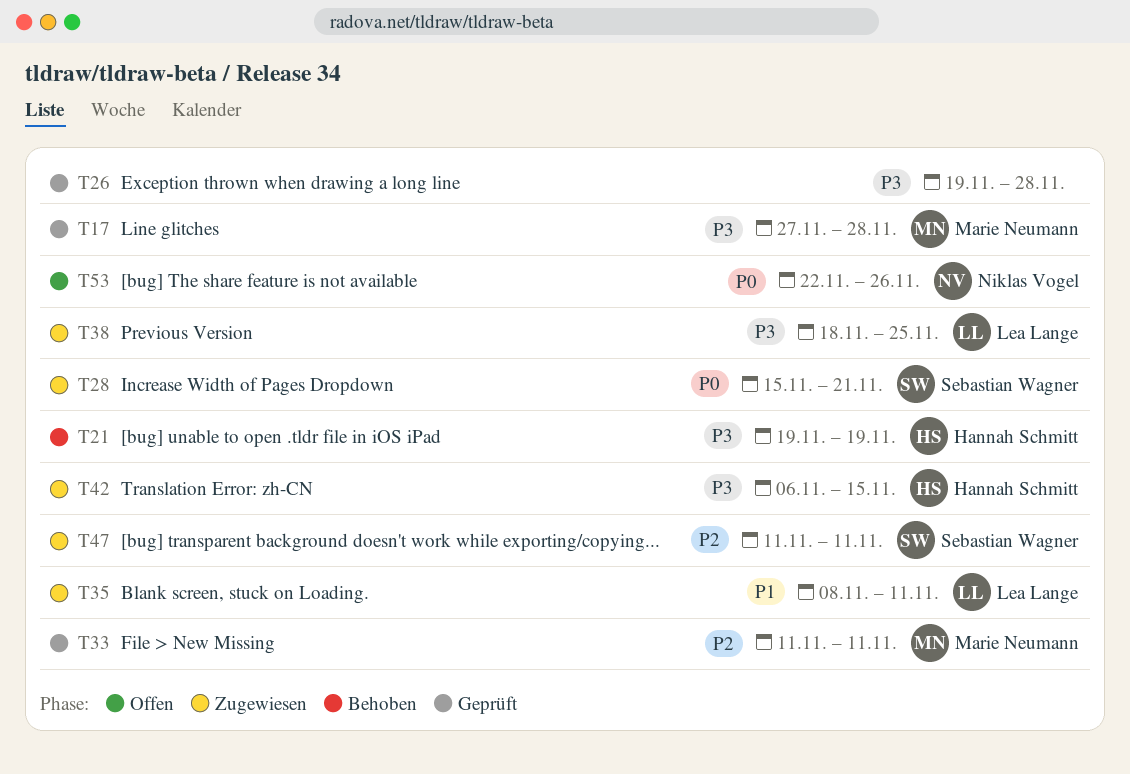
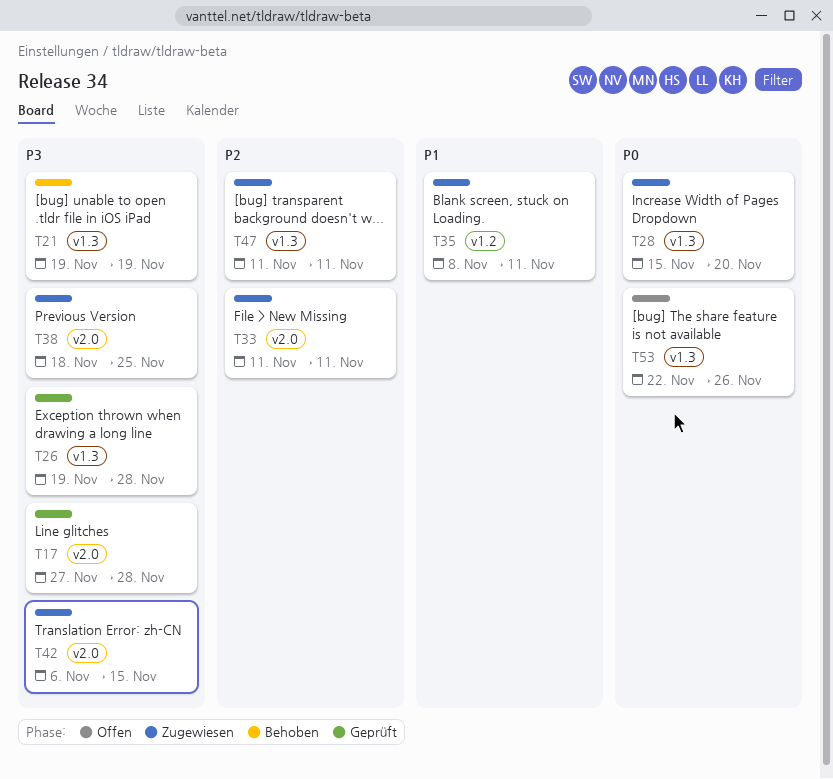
T28, due: Nov 21 -> Nov 20
T33, status: Geprüft -> Zugewiesen

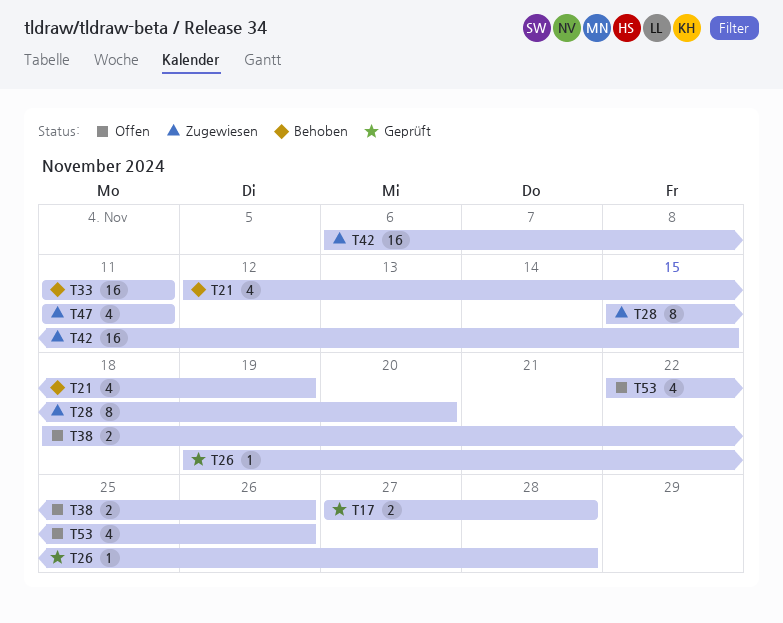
T21, start: Nov 19 -> Nov 12
T33, status: Zugewiesen -> Behoben
T35: present -> none
T38, status: Zugewiesen -> Offen
T38, due: Nov 25 -> Nov 26

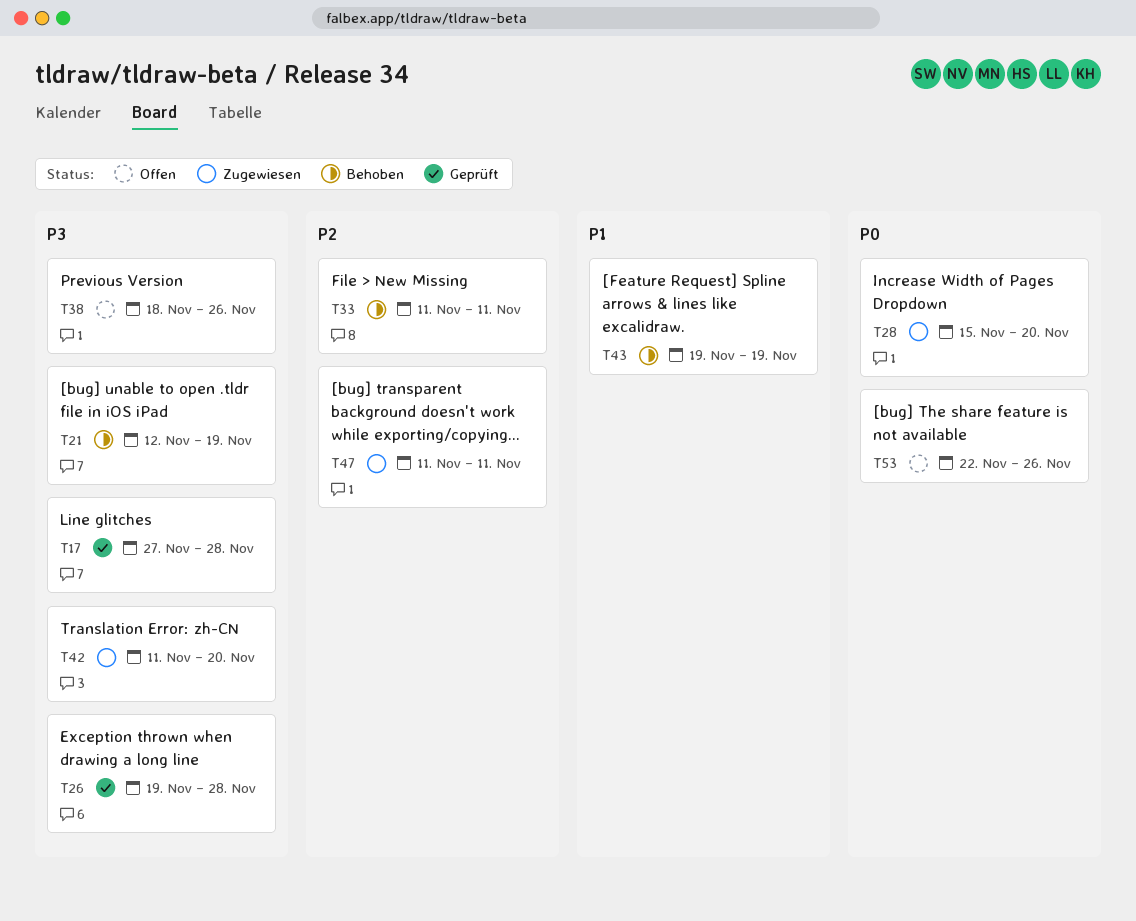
T42, start: Nov 6 -> Nov 11
T42, due: Nov 15 -> Nov 20
T43: none -> present

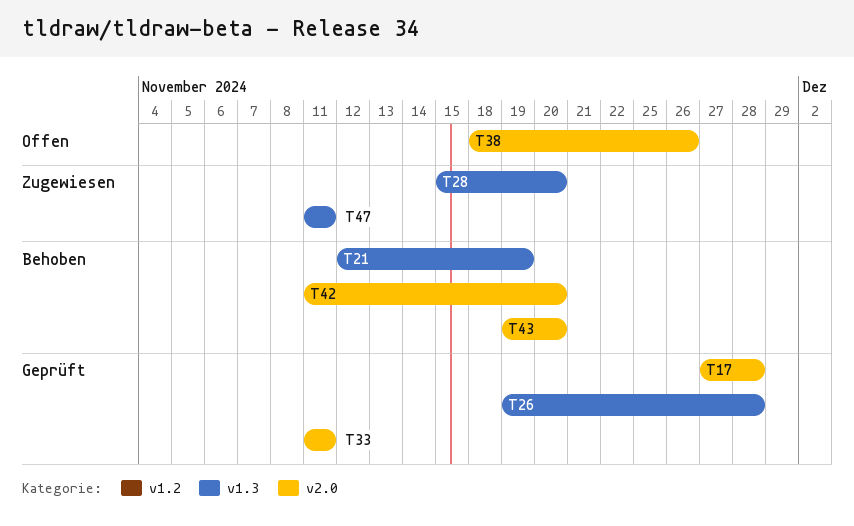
T33, status: Behoben -> Geprüft
T42, status: Zugewiesen -> Behoben
T43, due: Nov 19 -> Nov 20
T53: present -> none

